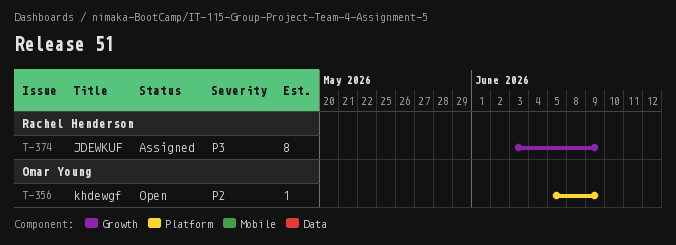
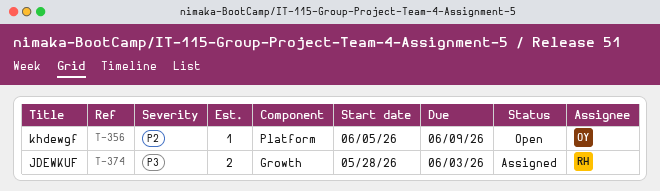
T-374, estimate: 8 -> 2
T-374, start: Jun 3 -> May 28
T-374, due: Jun 9 -> Jun 3

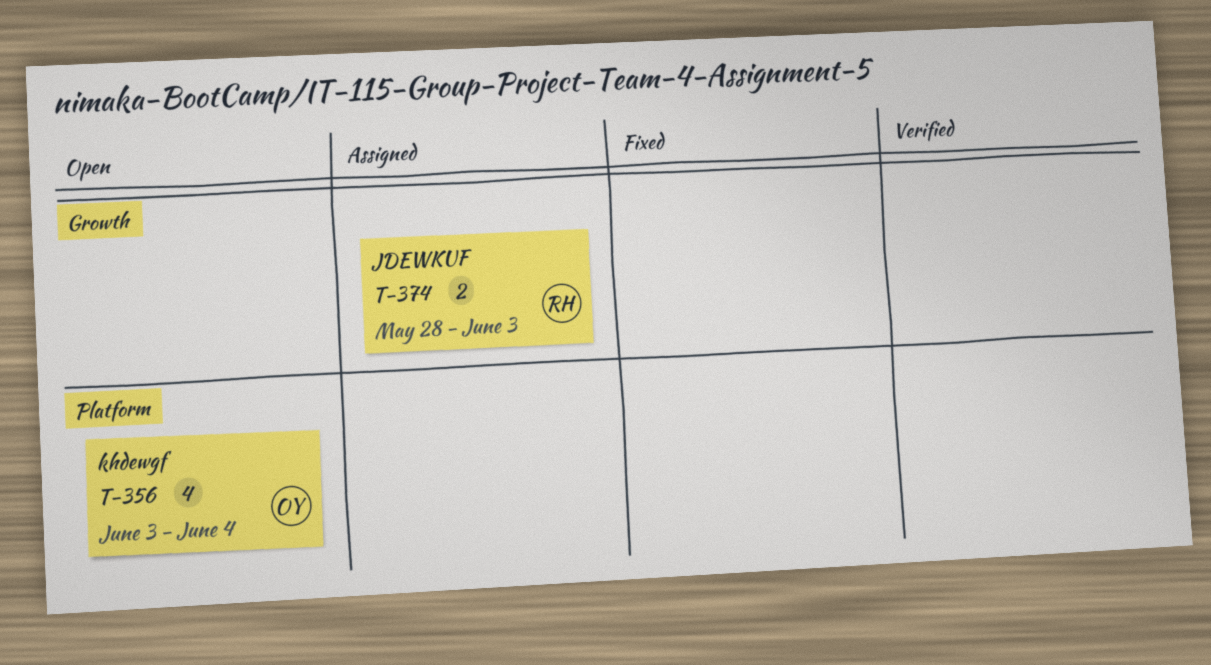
T-356, estimate: 1 -> 4
T-356, start: Jun 5 -> Jun 3
T-356, due: Jun 9 -> Jun 4

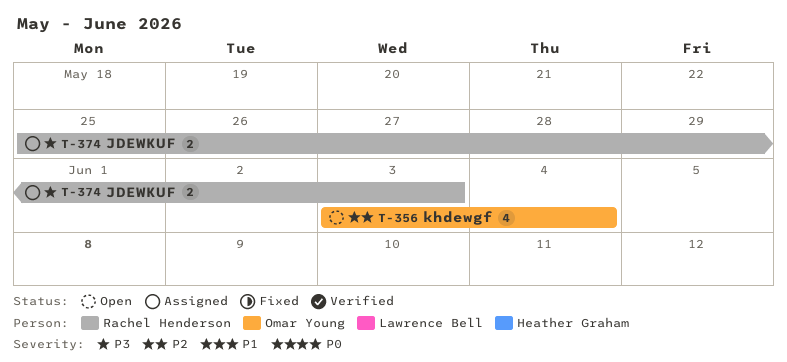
T-374, start: May 28 -> May 25

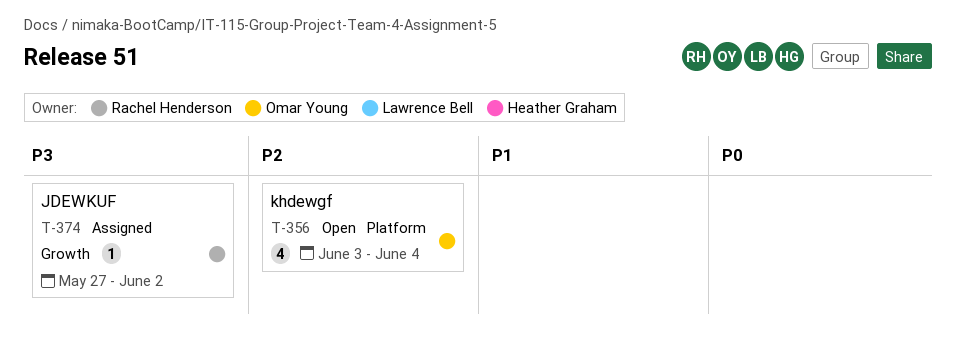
T-374, estimate: 2 -> 1
T-374, start: May 25 -> May 27
T-374, due: Jun 3 -> Jun 2

